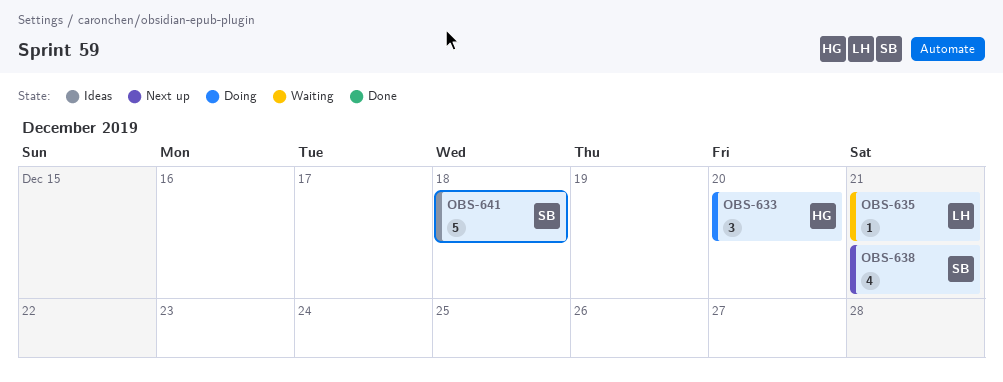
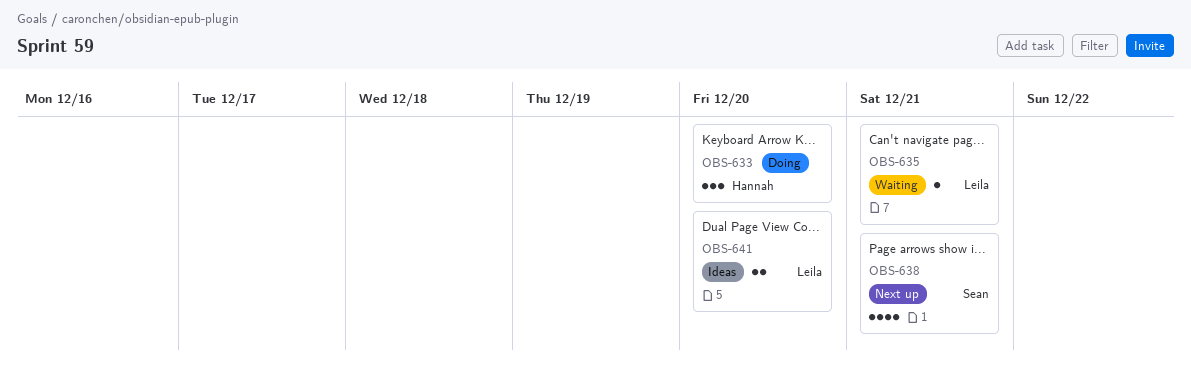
OBS-641, owner: Sean -> Leila
OBS-641, estimate: 5 -> 2
OBS-641, due: Dec 18 -> Dec 20

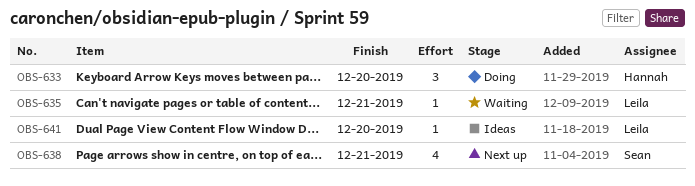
OBS-641, estimate: 2 -> 1

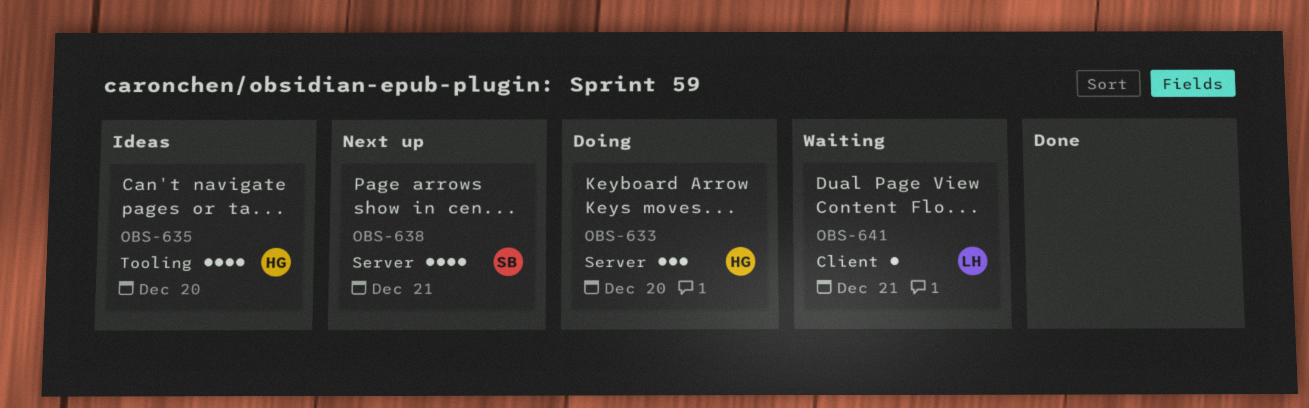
OBS-635, status: Waiting -> Ideas
OBS-635, owner: Leila -> Hannah
OBS-635, estimate: 1 -> 4
OBS-635, due: Dec 21 -> Dec 20
OBS-641, status: Ideas -> Waiting
OBS-641, due: Dec 20 -> Dec 21

